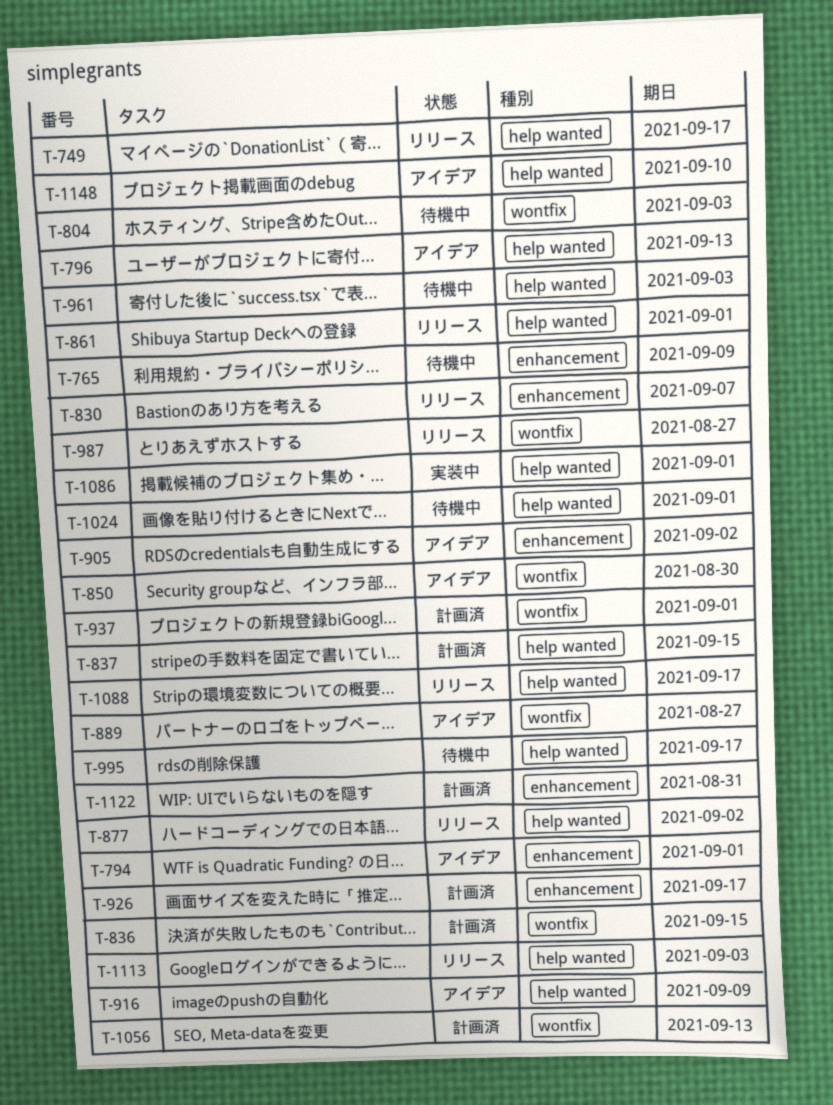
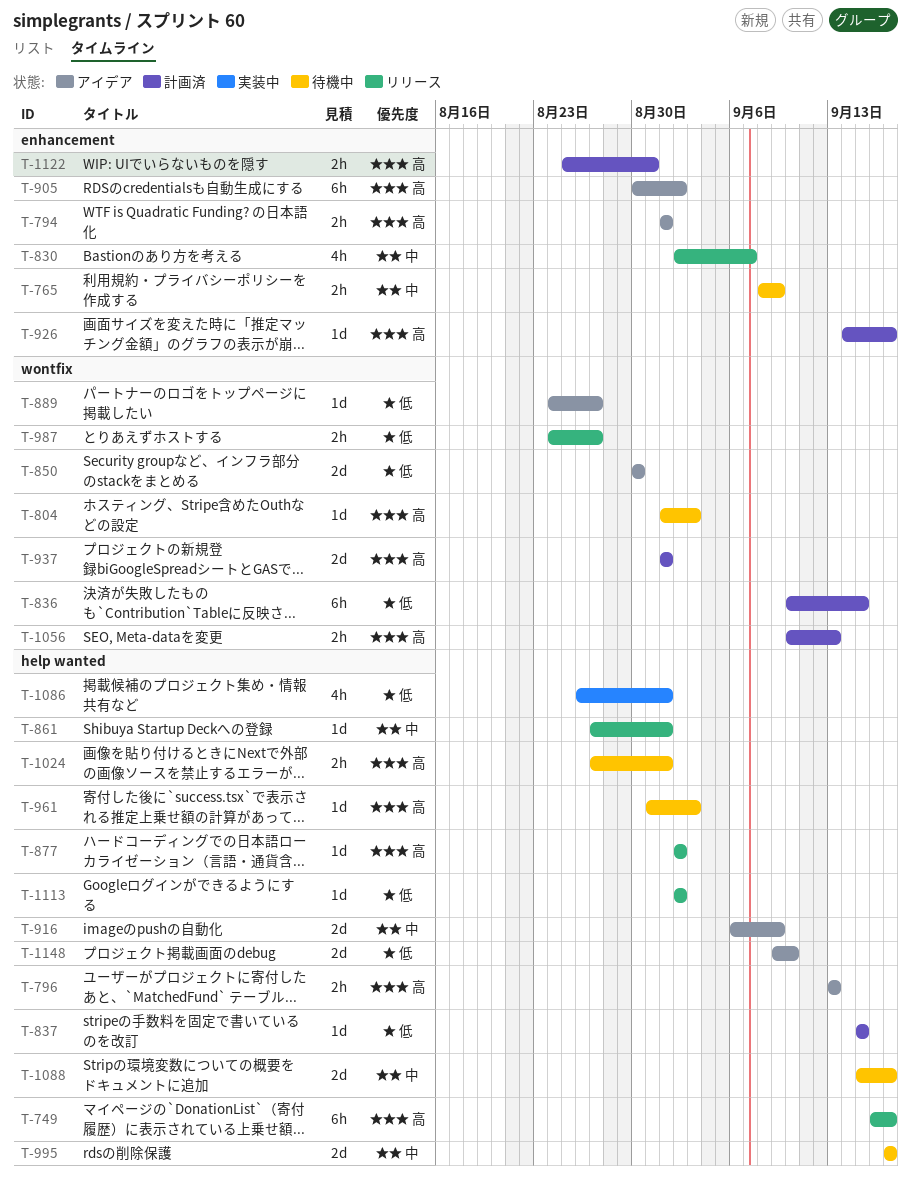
T-1088, status: リリース -> 待機中
T-1113, due: Sep 3 -> Sep 2

